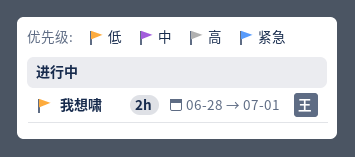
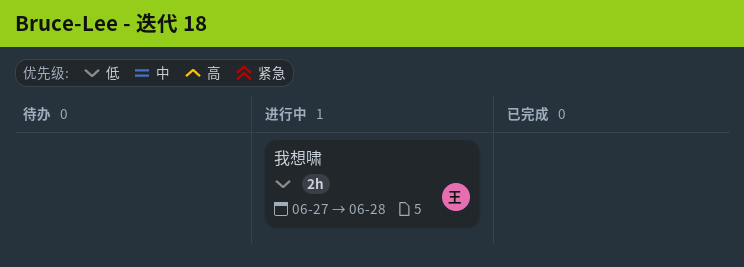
我想啸, start: Jun 28 -> Jun 27
我想啸, due: Jul 1 -> Jun 28

